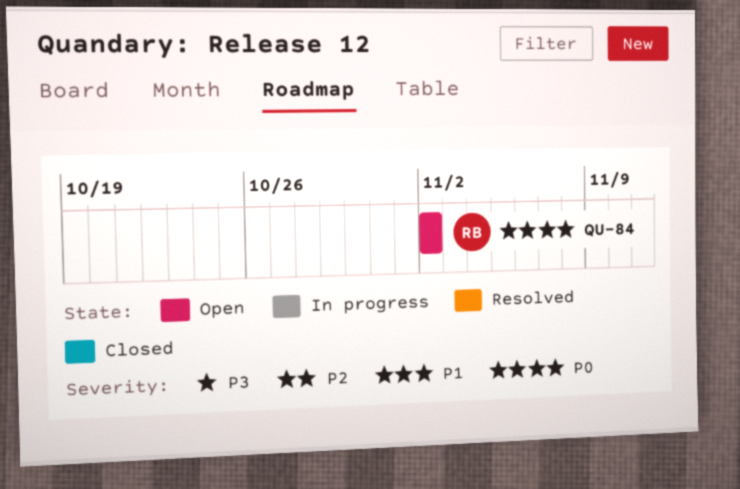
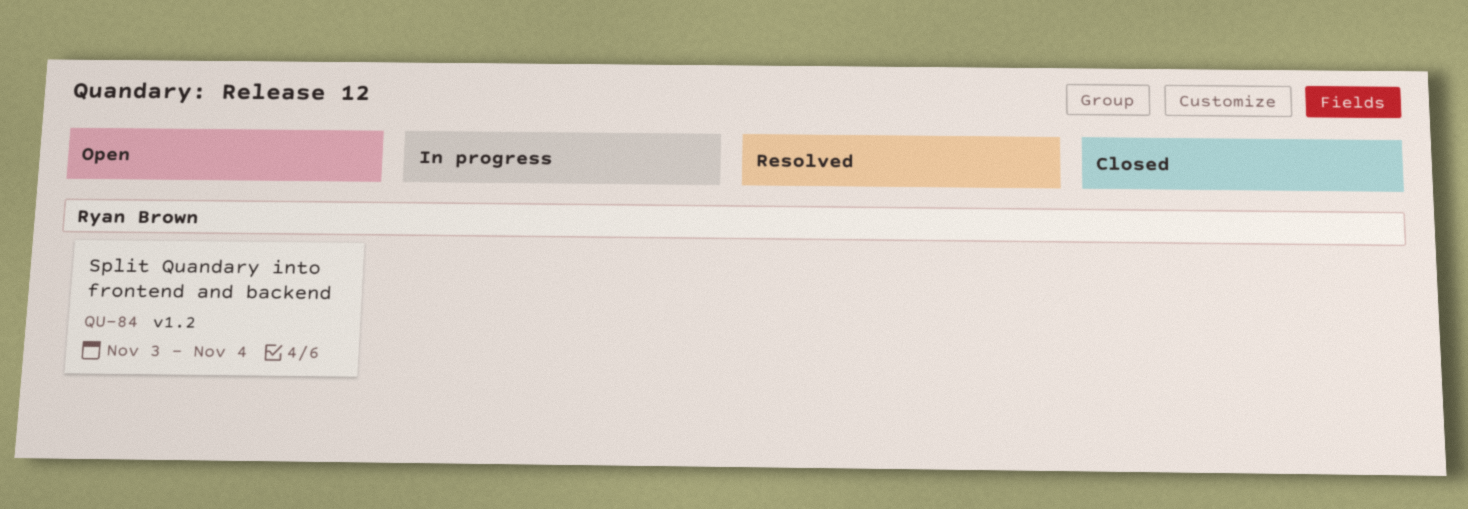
QU-84, start: Nov 2 -> Nov 3
QU-84, due: Nov 2 -> Nov 4

